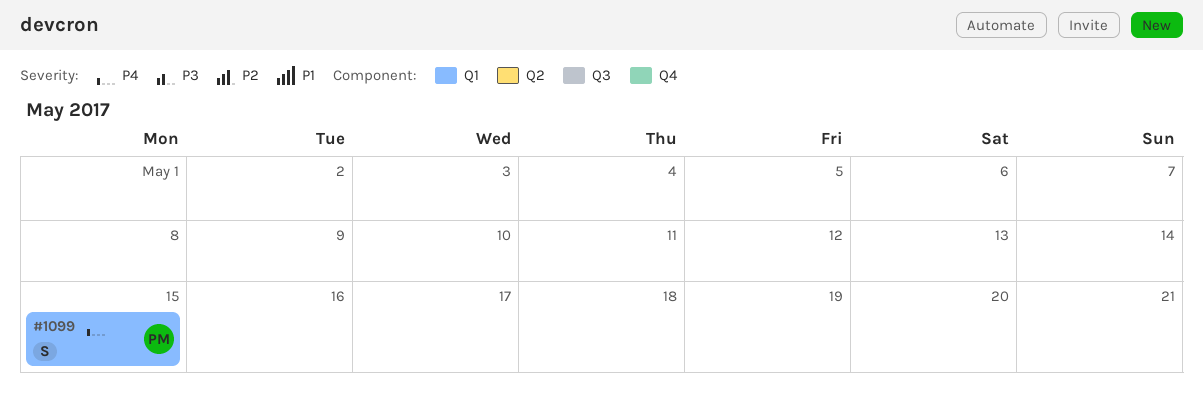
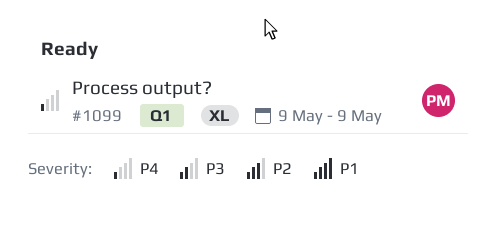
#1099, estimate: S -> XL
#1099, due: May 15 -> May 9

